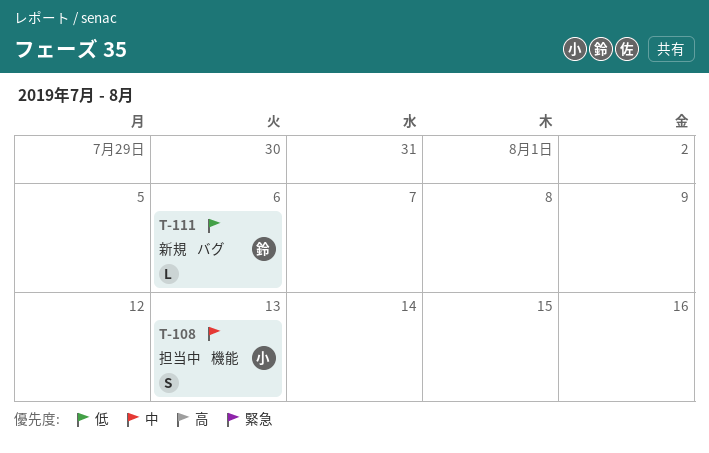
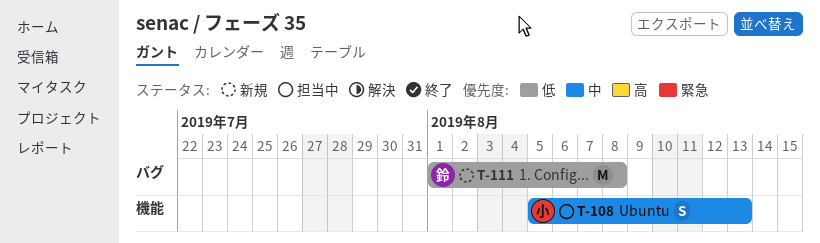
T-111, estimate: L -> M
T-111, due: Aug 6 -> Aug 8

